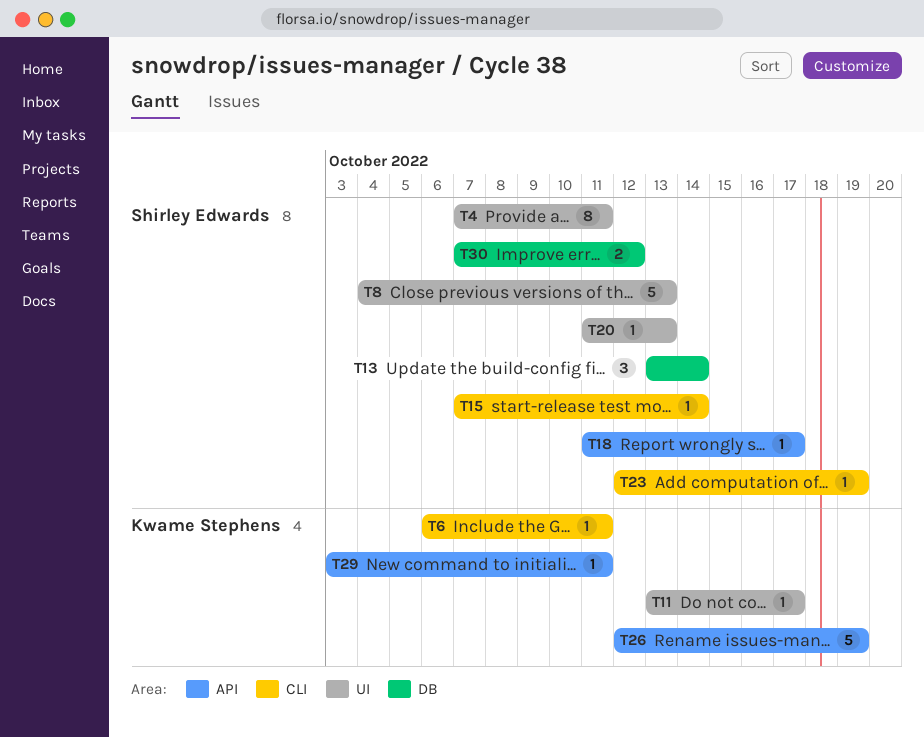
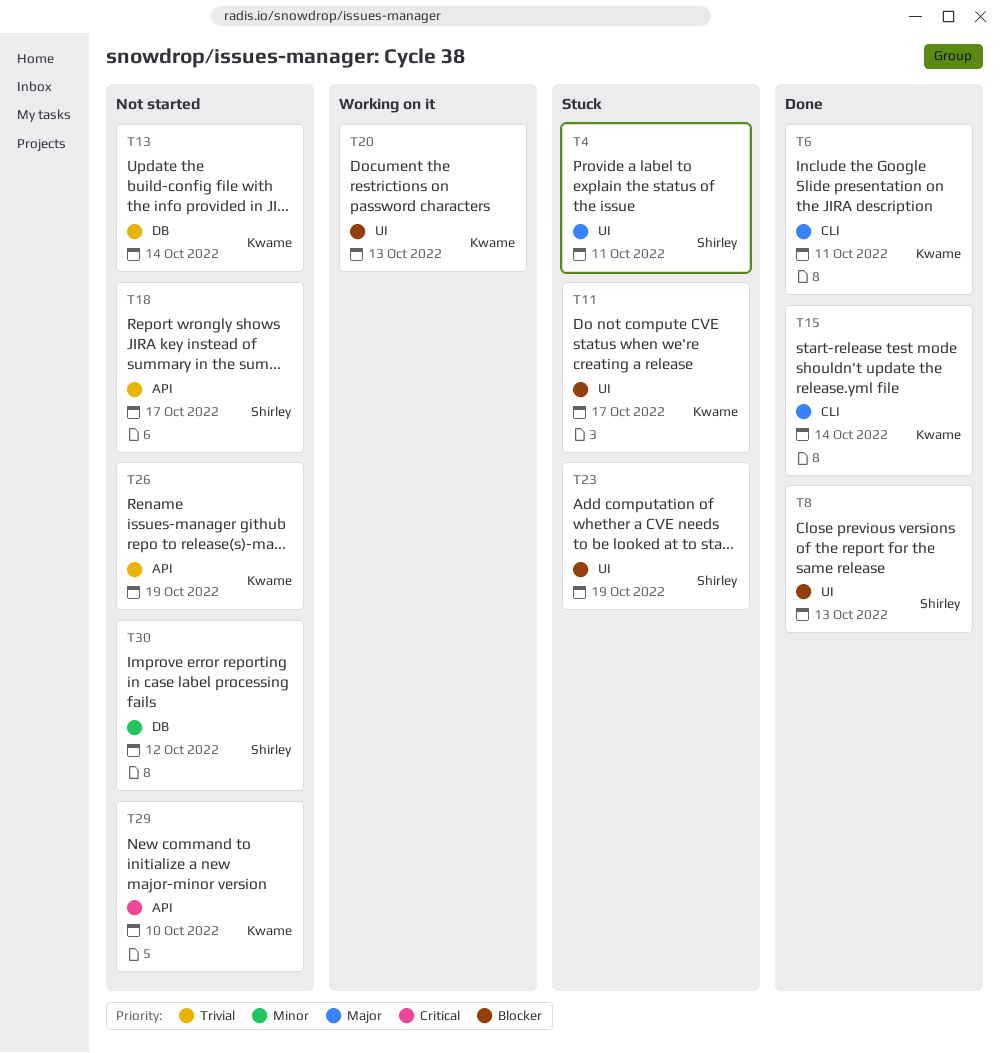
T13, owner: Shirley Edwards -> Kwame Stephens
T15, owner: Shirley Edwards -> Kwame Stephens
T20, owner: Shirley Edwards -> Kwame Stephens
T23, label: CLI -> UI
T29, due: Oct 11 -> Oct 10

